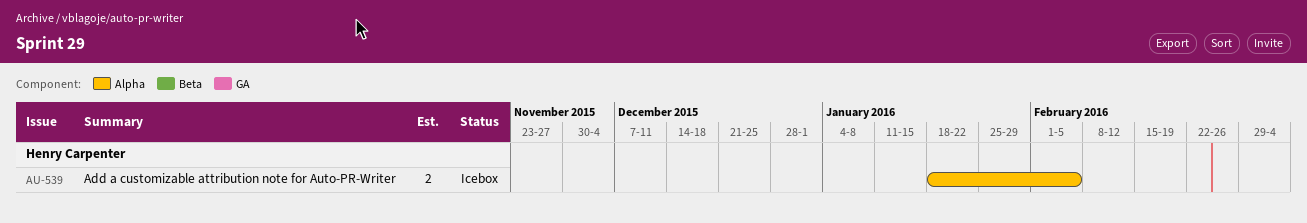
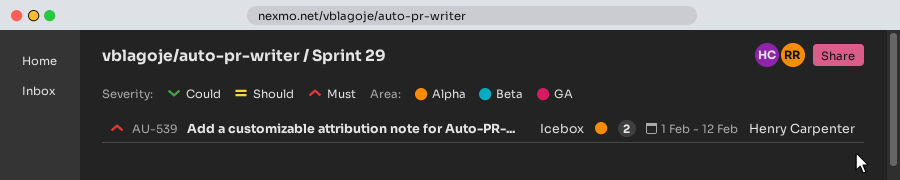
AU-539, start: Jan 18 -> Feb 1
AU-539, due: Feb 5 -> Feb 12

